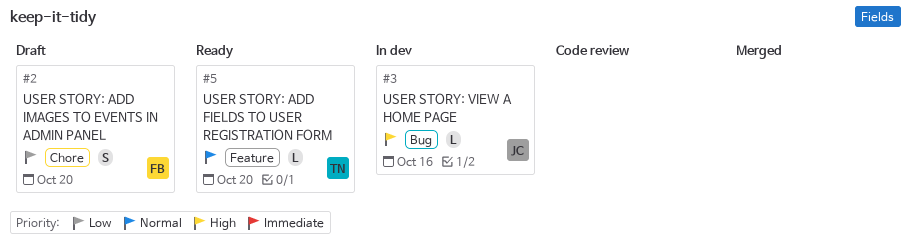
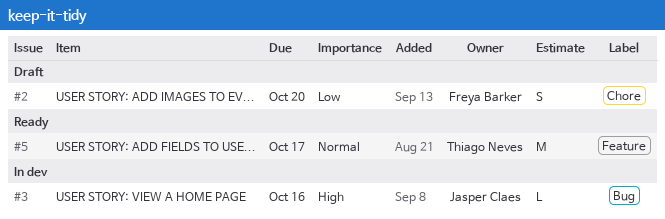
#5, estimate: L -> M
#5, due: Oct 20 -> Oct 17

